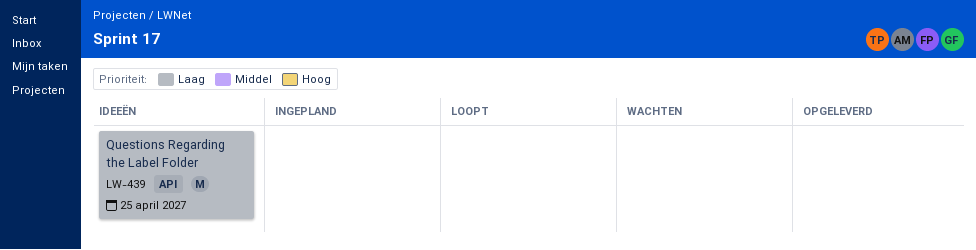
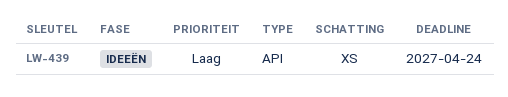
LW-439, estimate: M -> XS
LW-439, due: Apr 25 -> Apr 24

